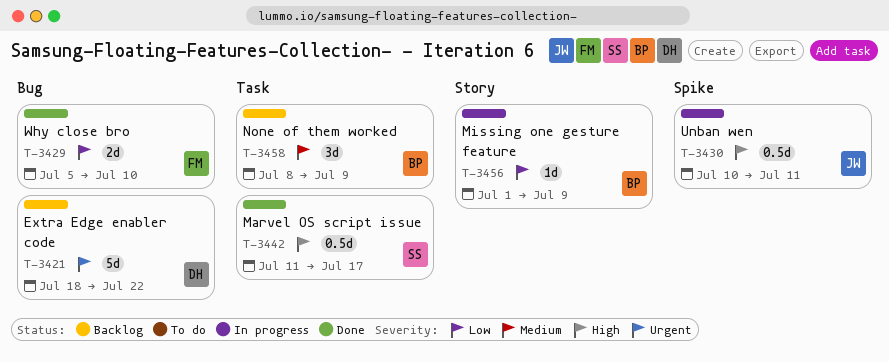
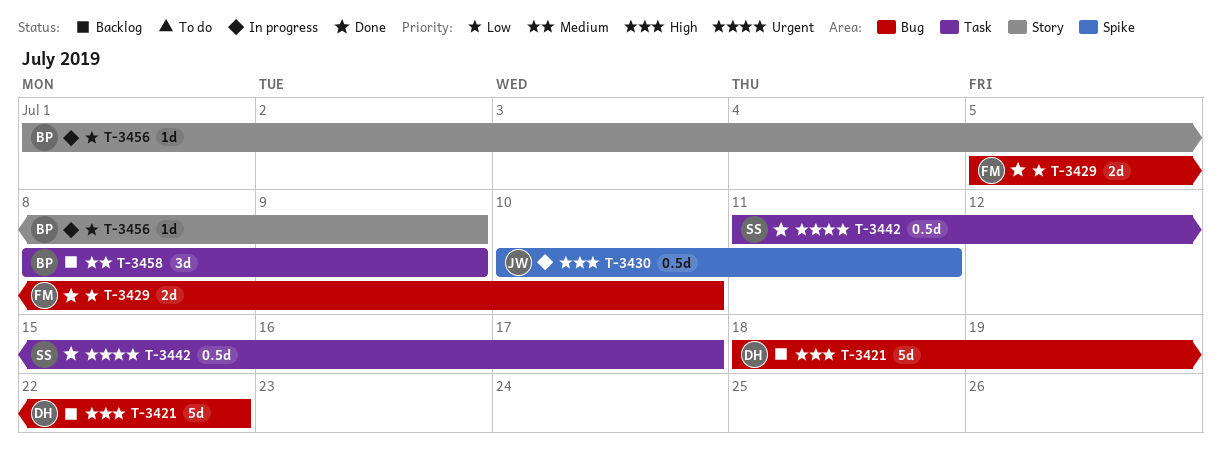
T-3421, priority: Urgent -> High
T-3442, priority: High -> Urgent

